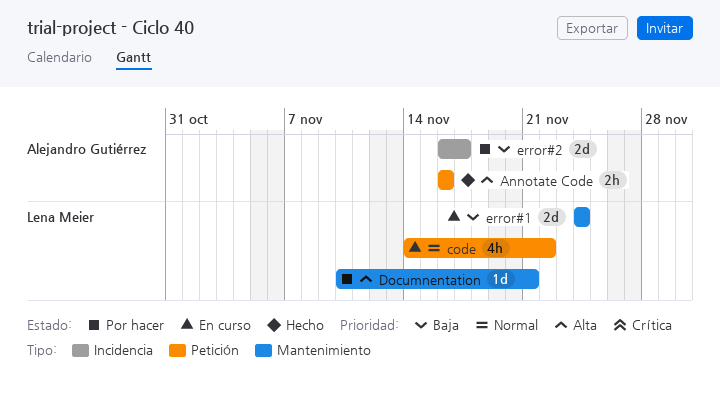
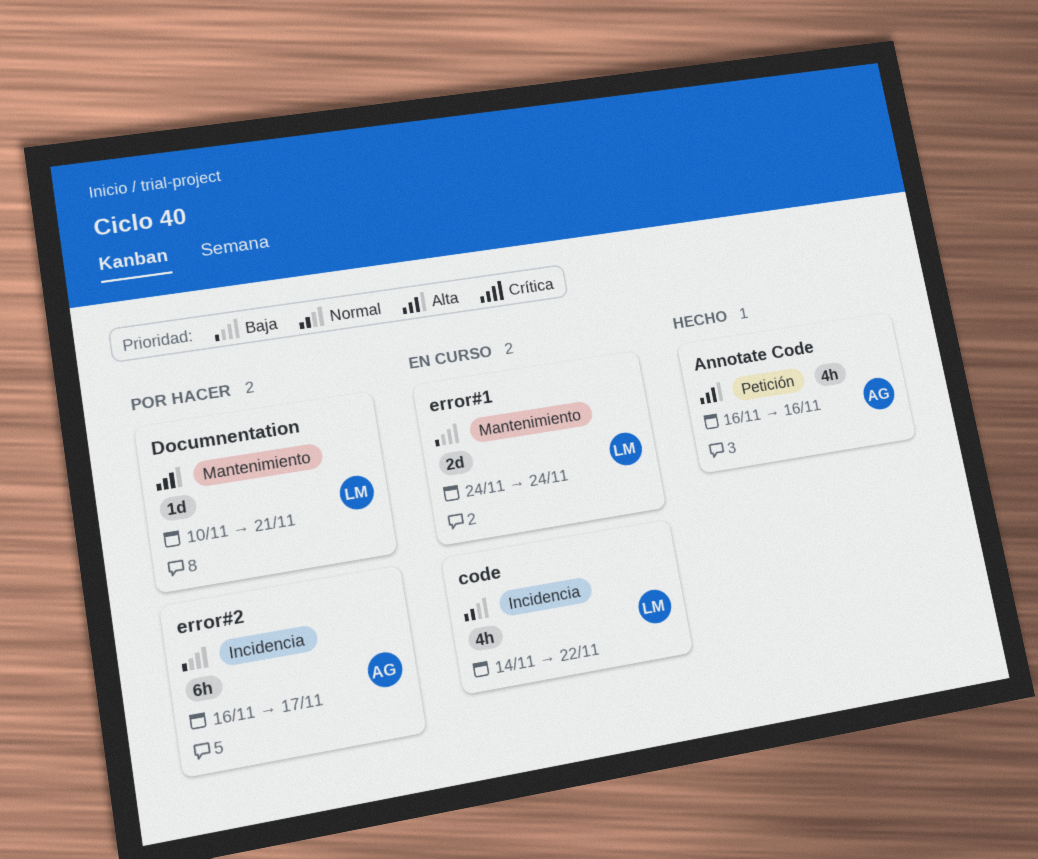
Annotate Code, estimate: 2h -> 4h
code, label: Petición -> Incidencia
error#2, estimate: 2d -> 6h

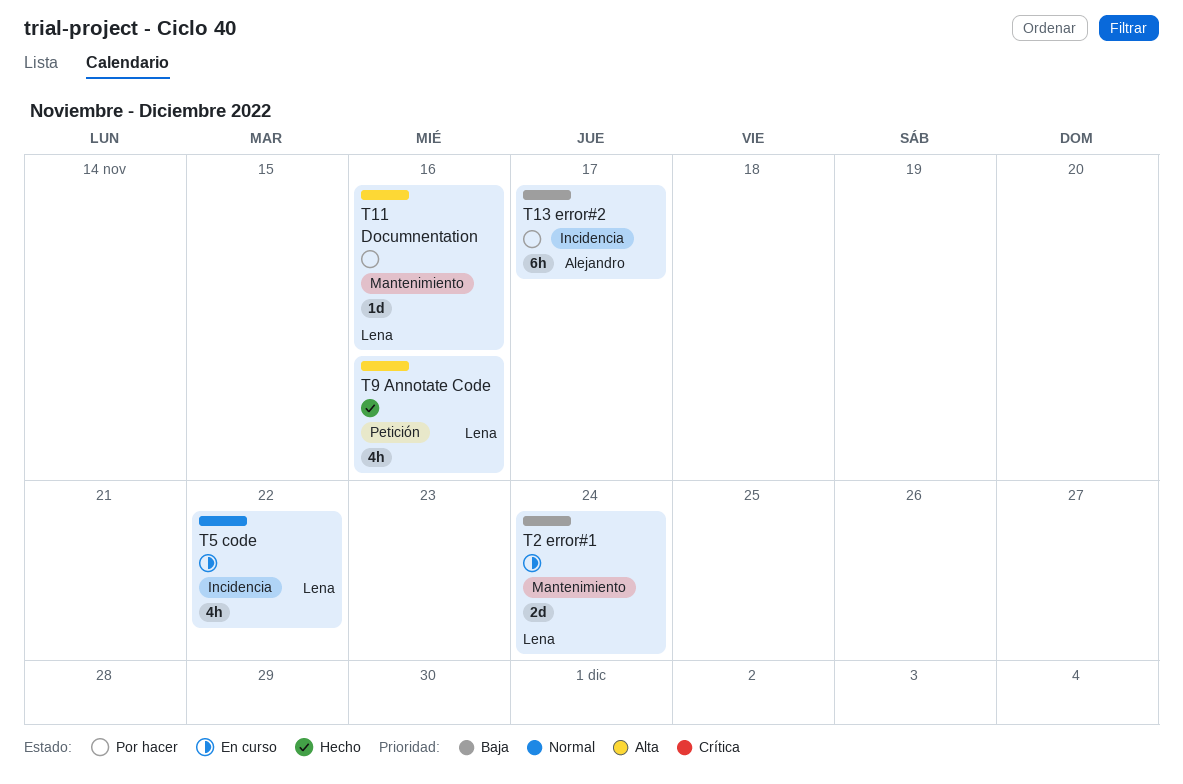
Annotate Code, owner: Alejandro -> Lena
Documnentation, due: Nov 21 -> Nov 16

